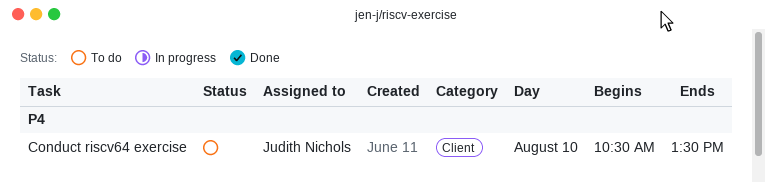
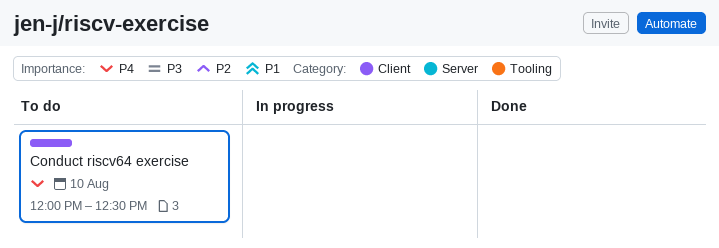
Conduct riscv64 exercise, begins: 10:30 -> 12:00
Conduct riscv64 exercise, ends: 13:30 -> 12:30

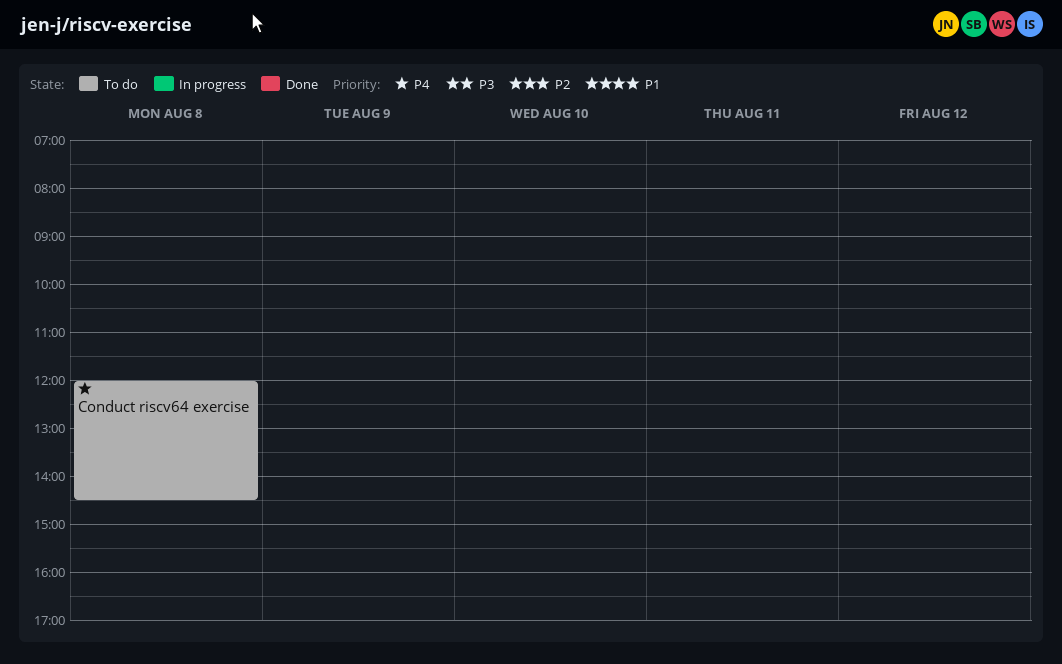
Conduct riscv64 exercise, day: Aug 10 -> Aug 8
Conduct riscv64 exercise, ends: 12:30 -> 14:30

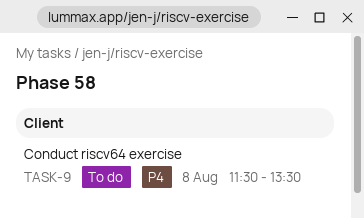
Conduct riscv64 exercise, begins: 12:00 -> 11:30
Conduct riscv64 exercise, ends: 14:30 -> 13:30

